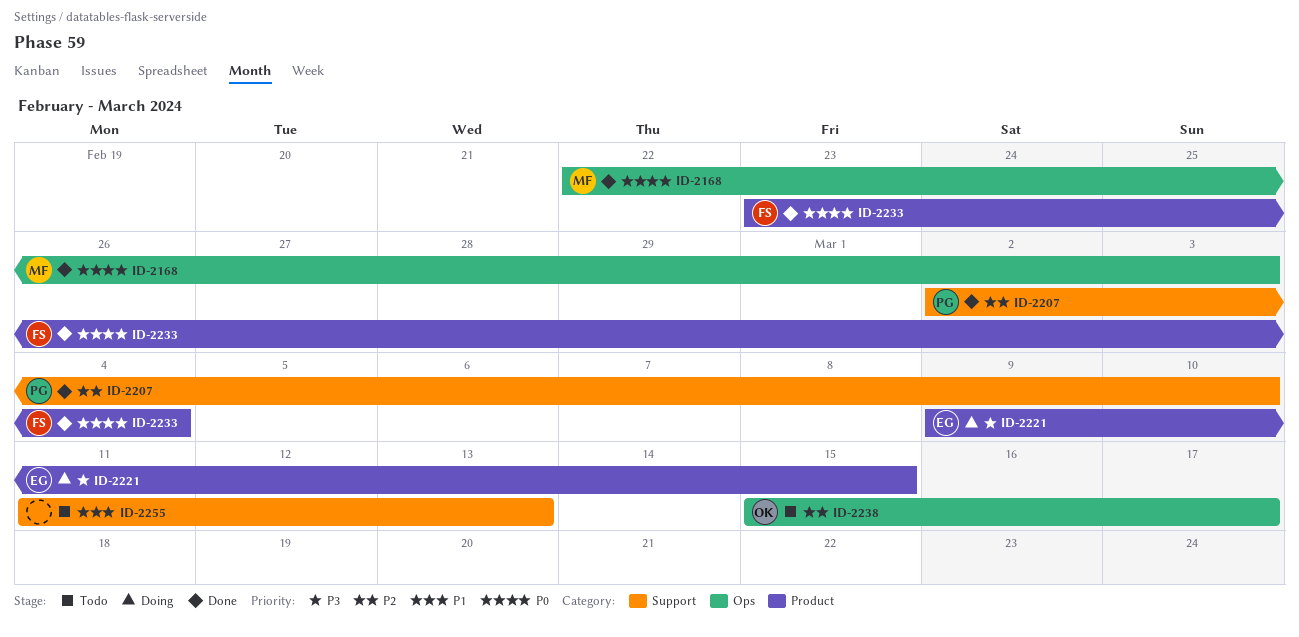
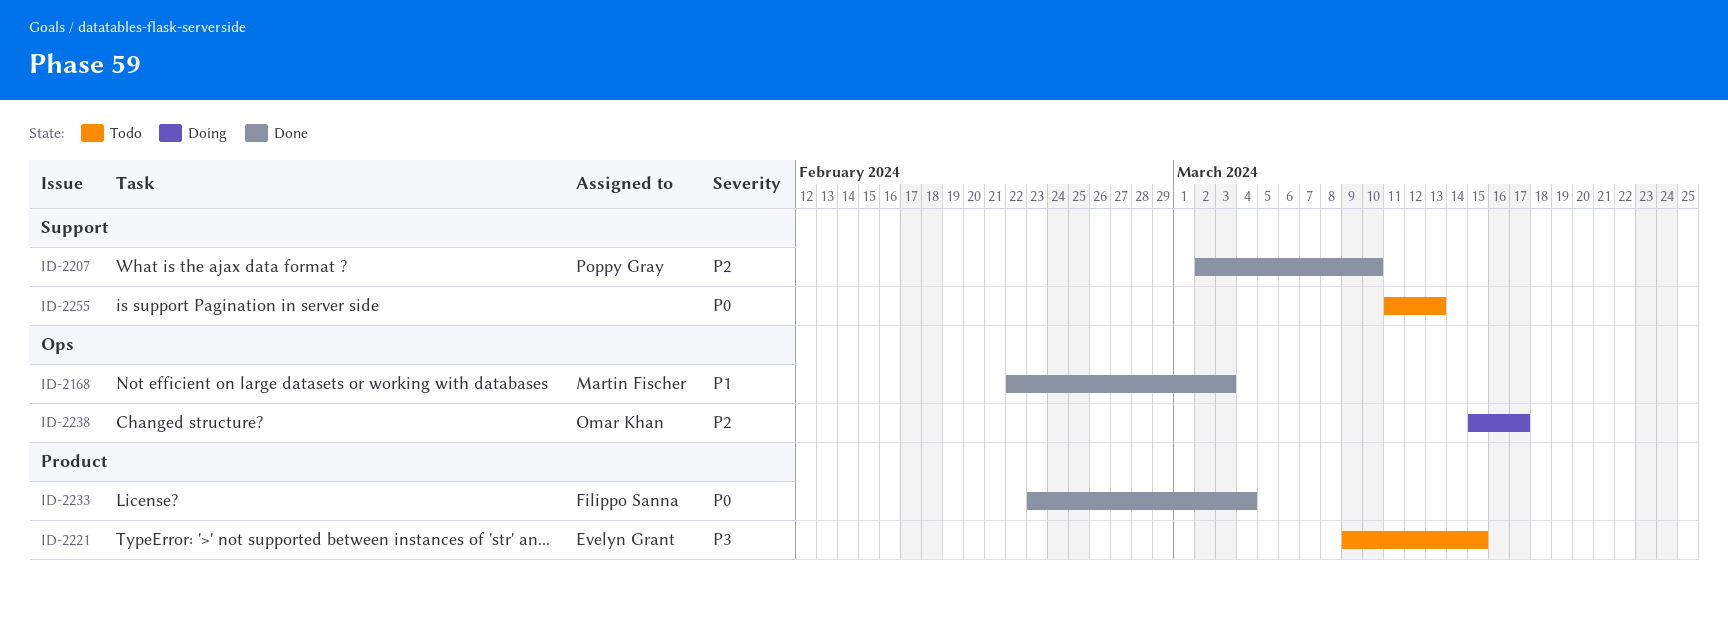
ID-2168, priority: P0 -> P1
ID-2221, status: Doing -> Todo
ID-2238, status: Todo -> Doing
ID-2255, priority: P1 -> P0

